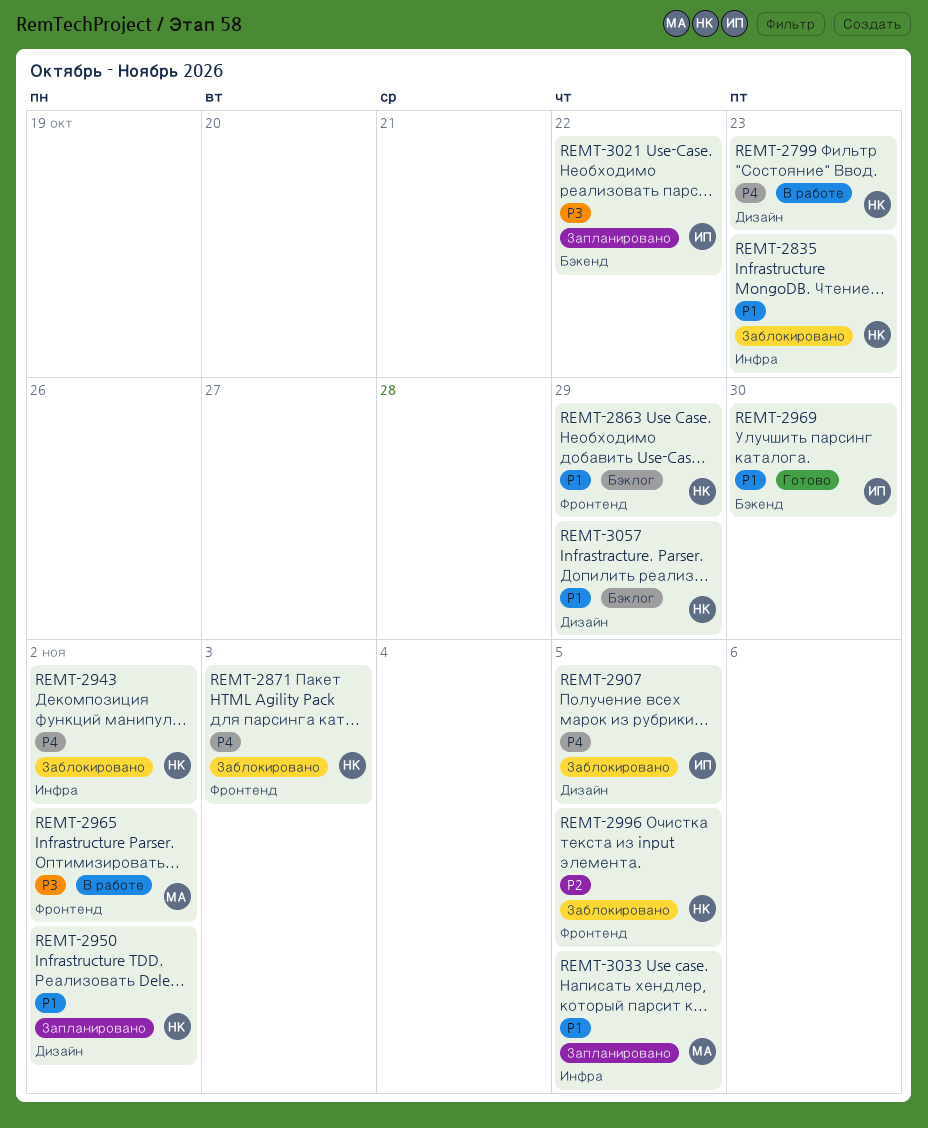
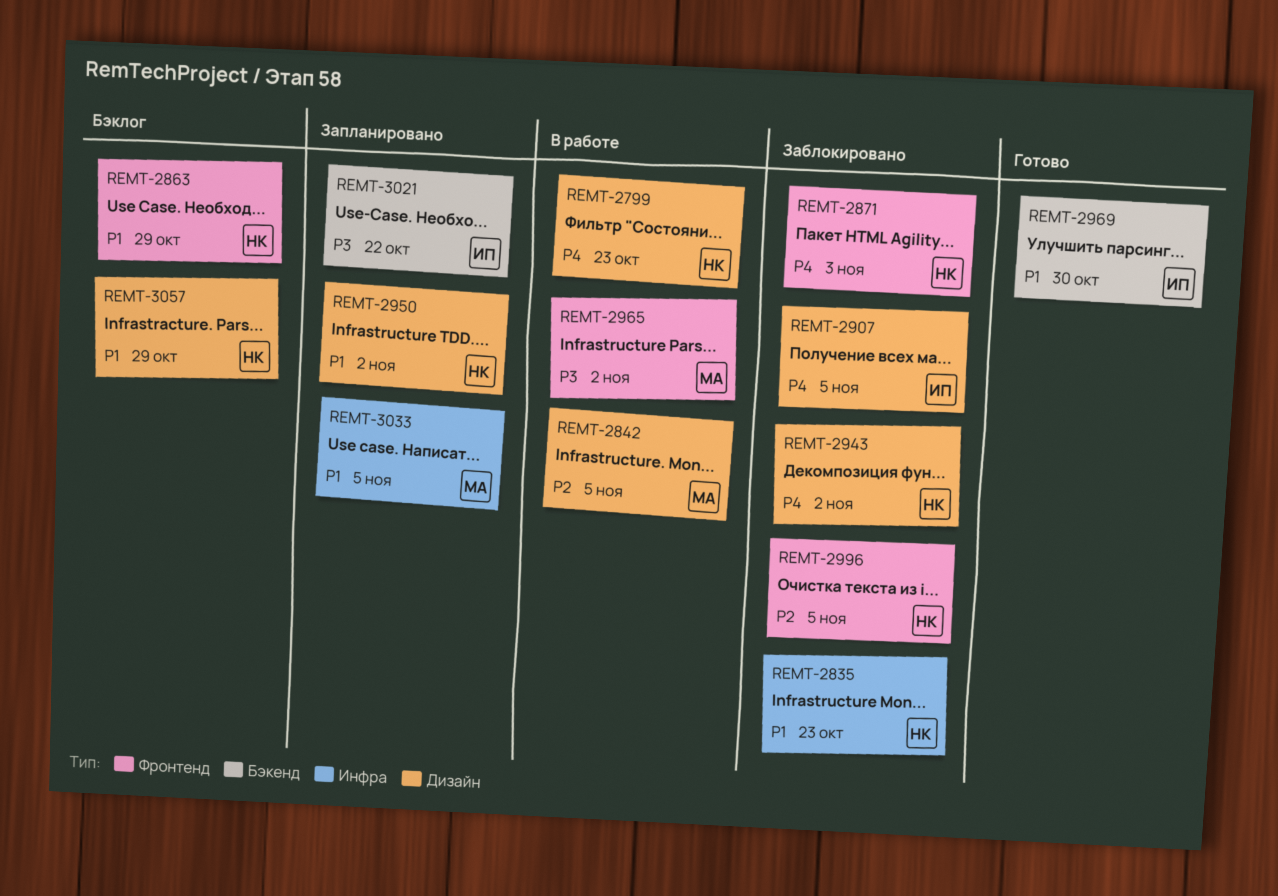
REMT-2842: none -> present
REMT-2943, label: Инфра -> Дизайн

